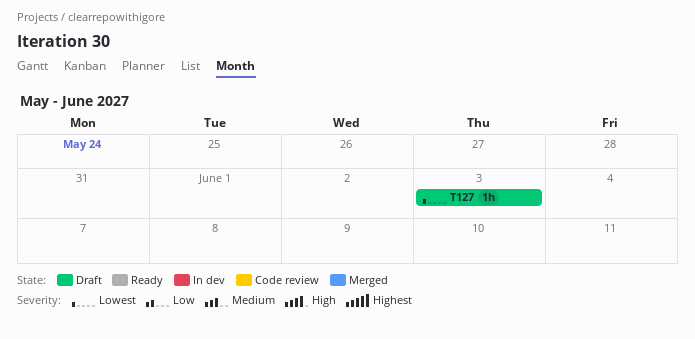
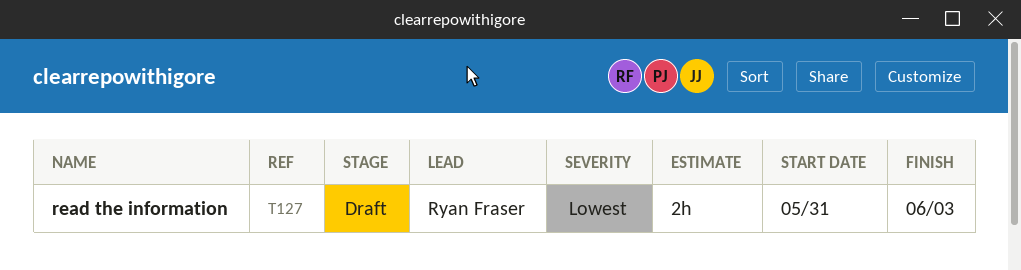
T127, estimate: 1h -> 2h
T127, start: Jun 3 -> May 31

